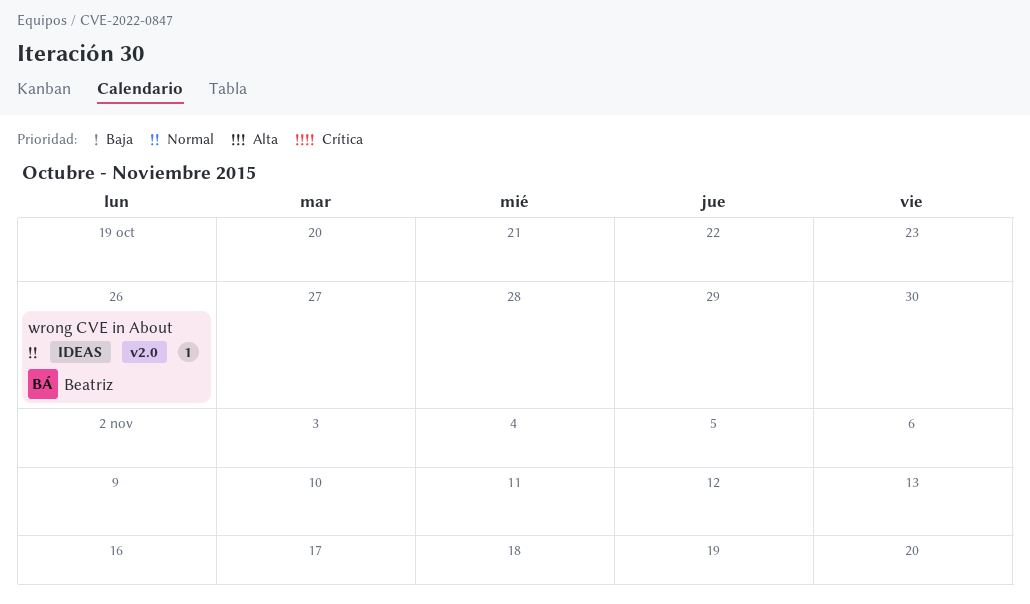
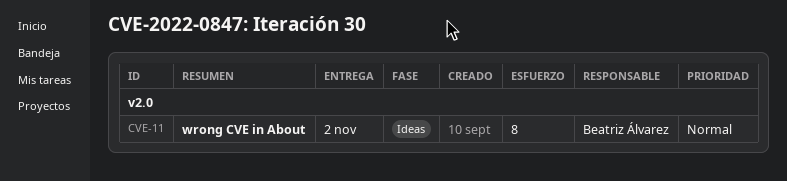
wrong CVE in About, estimate: 1 -> 8
wrong CVE in About, due: Oct 26 -> Nov 2

